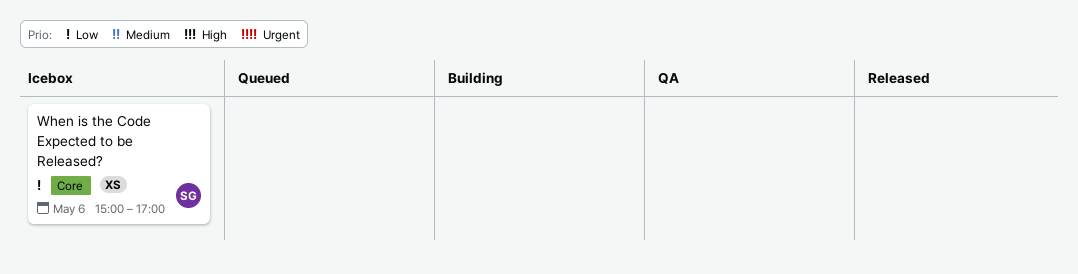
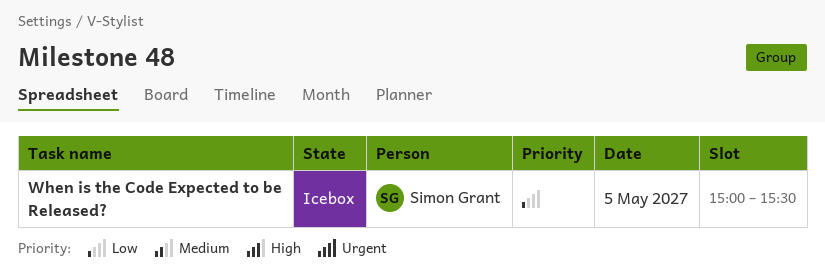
When is the Code Expected to be Released?, day: May 6 -> May 5
When is the Code Expected to be Released?, ends: 17:00 -> 15:30

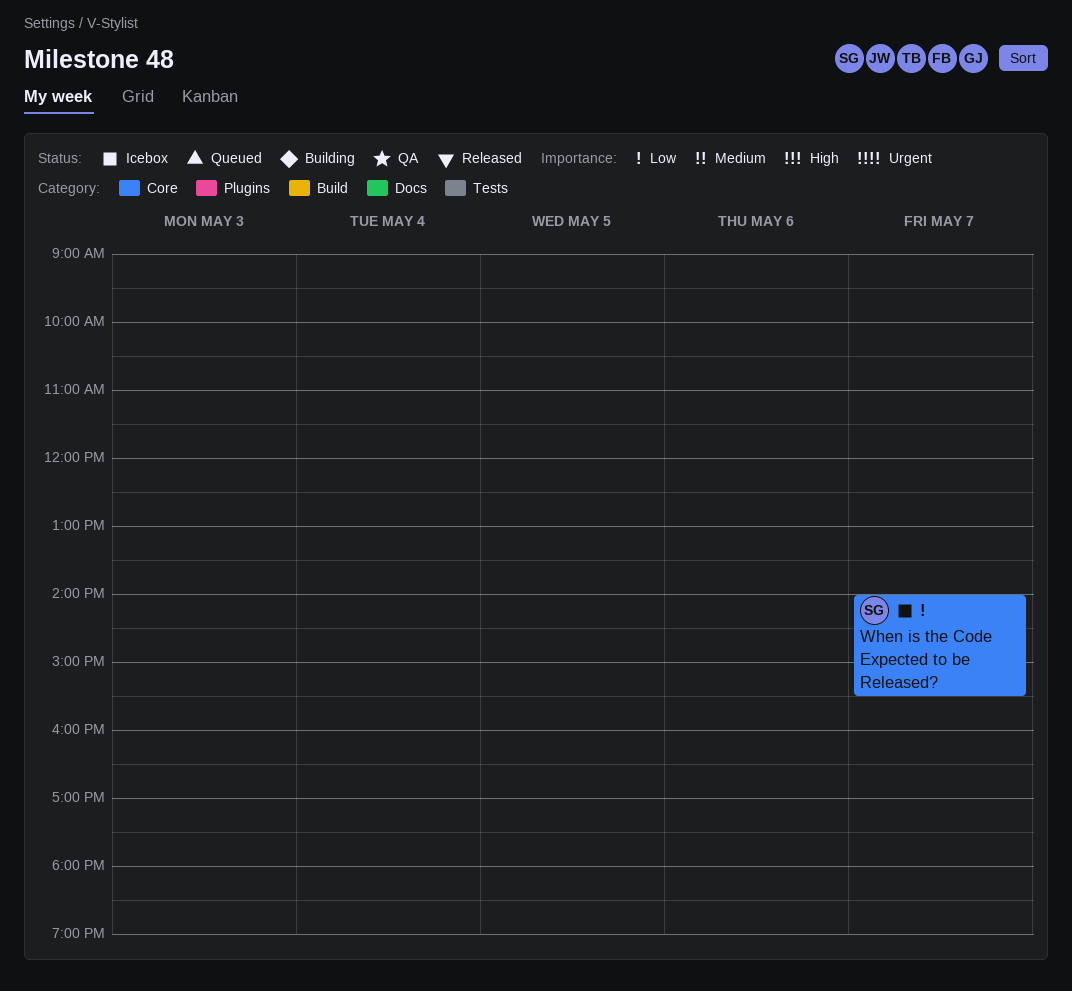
When is the Code Expected to be Released?, day: May 5 -> May 7
When is the Code Expected to be Released?, begins: 15:00 -> 14:00

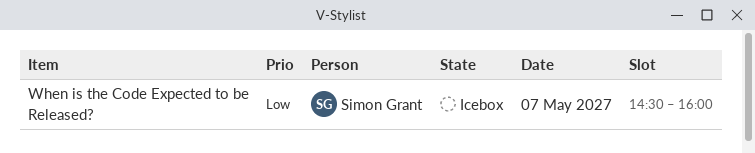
When is the Code Expected to be Released?, begins: 14:00 -> 14:30
When is the Code Expected to be Released?, ends: 15:30 -> 16:00

